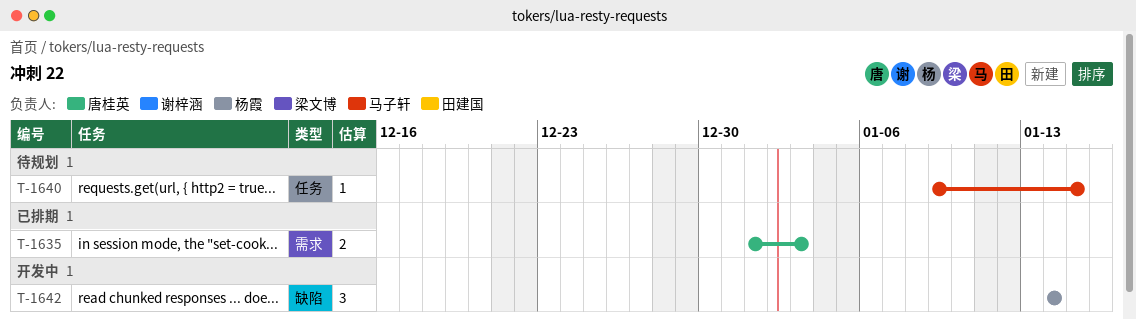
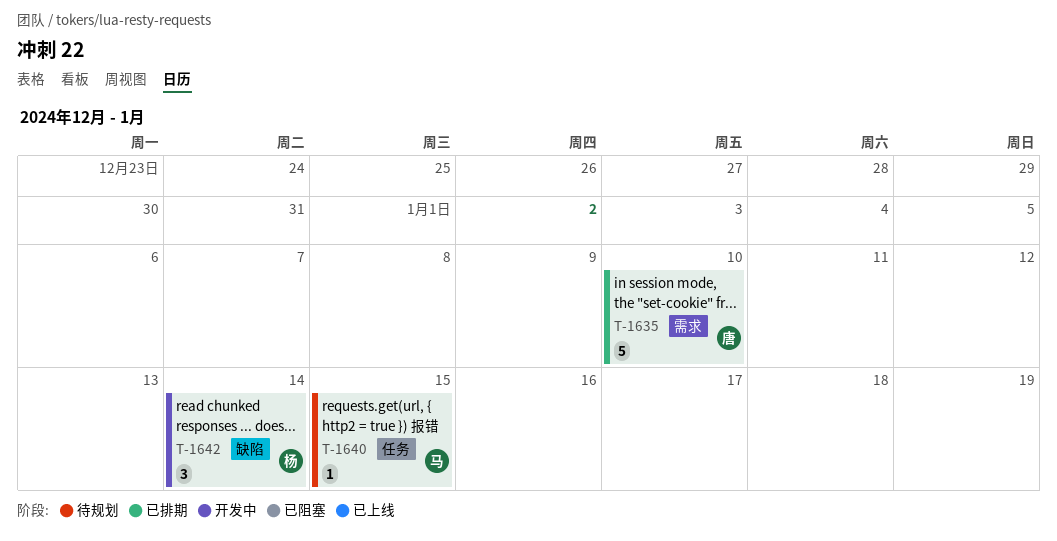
T-1635, estimate: 2 -> 5
T-1635, due: Jan 3 -> Jan 10

